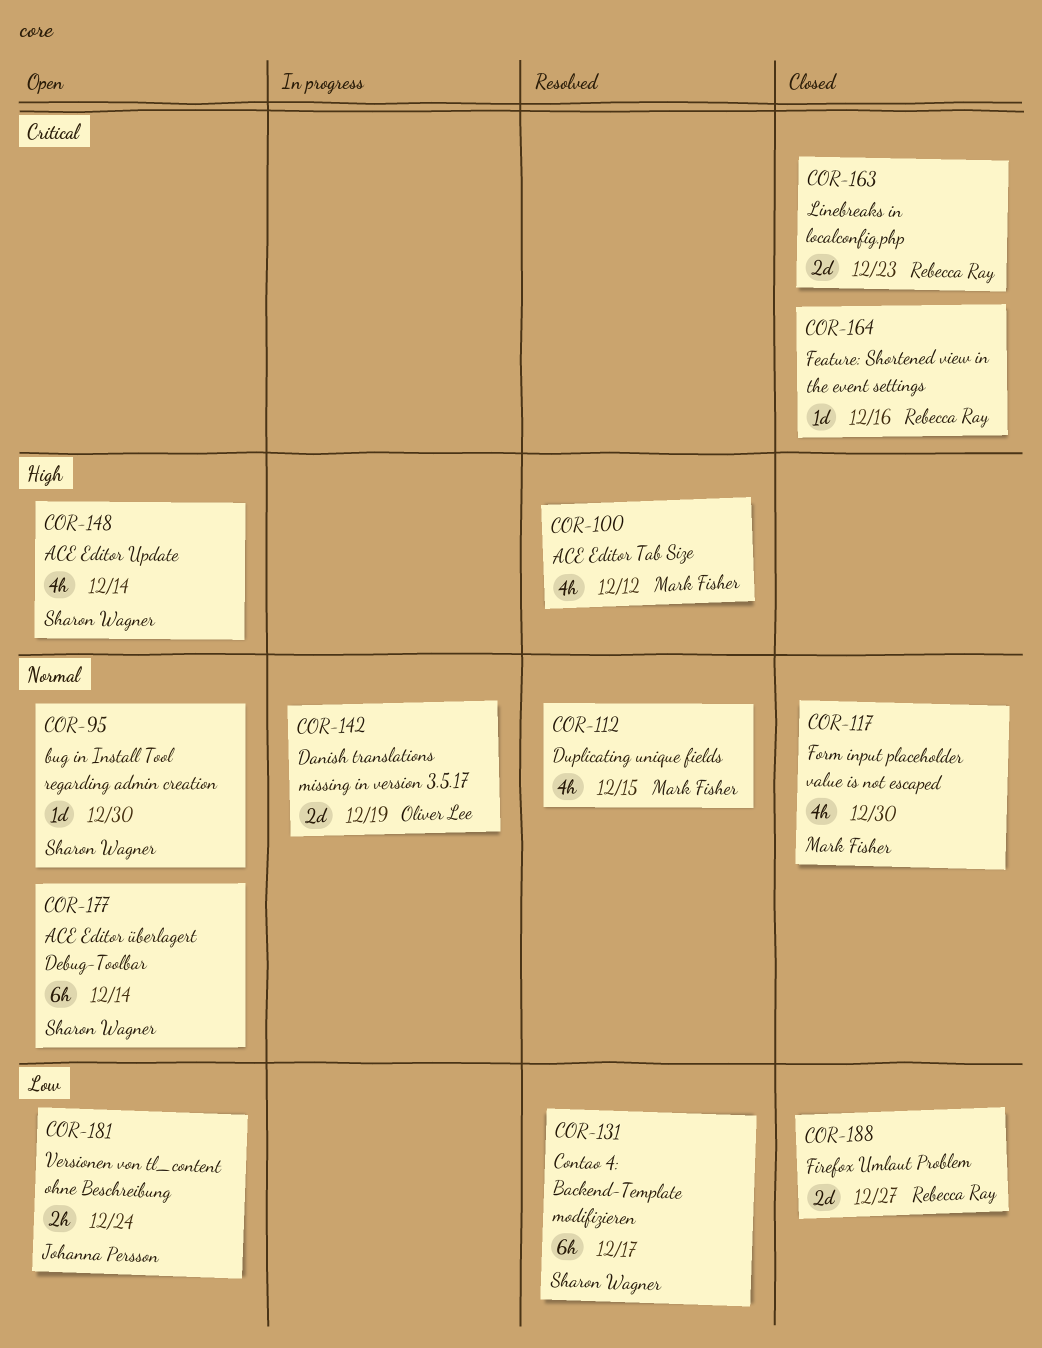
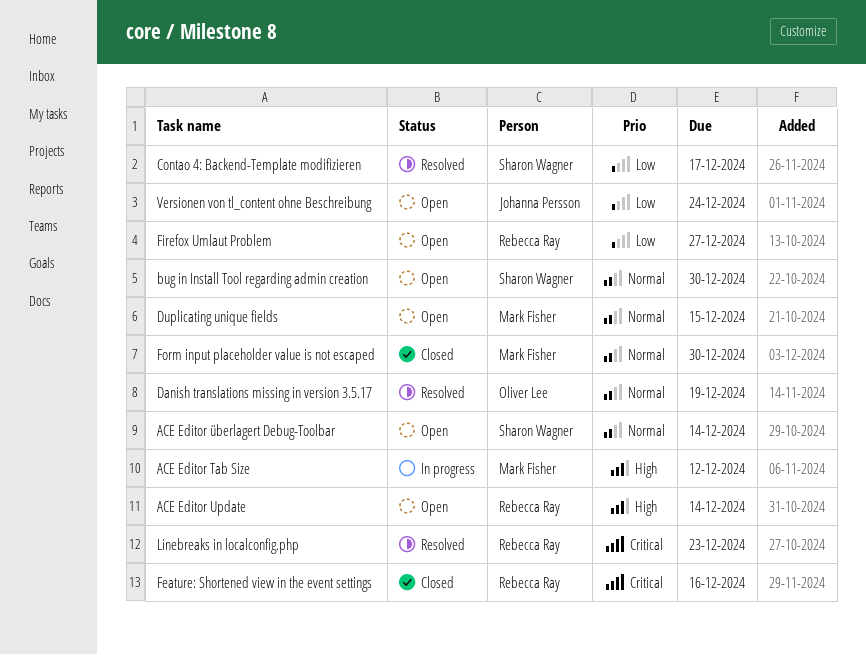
ACE Editor Tab Size, status: Resolved -> In progress
ACE Editor Update, owner: Sharon Wagner -> Rebecca Ray
Danish translations missing in version 3.5.17, status: In progress -> Resolved
Duplicating unique fields, status: Resolved -> Open
Firefox Umlaut Problem, status: Closed -> Open
Linebreaks in localconfig.php, status: Closed -> Resolved

